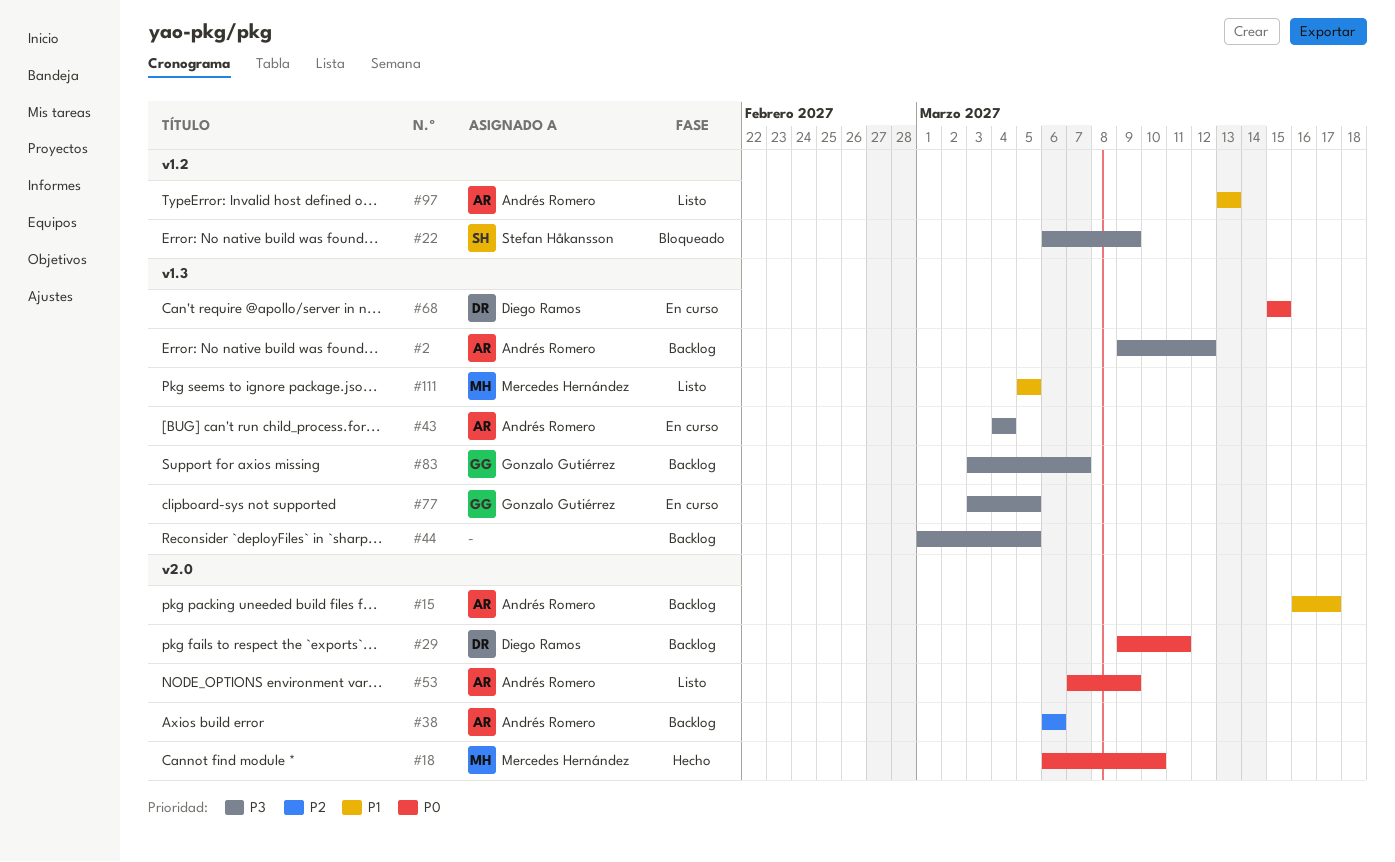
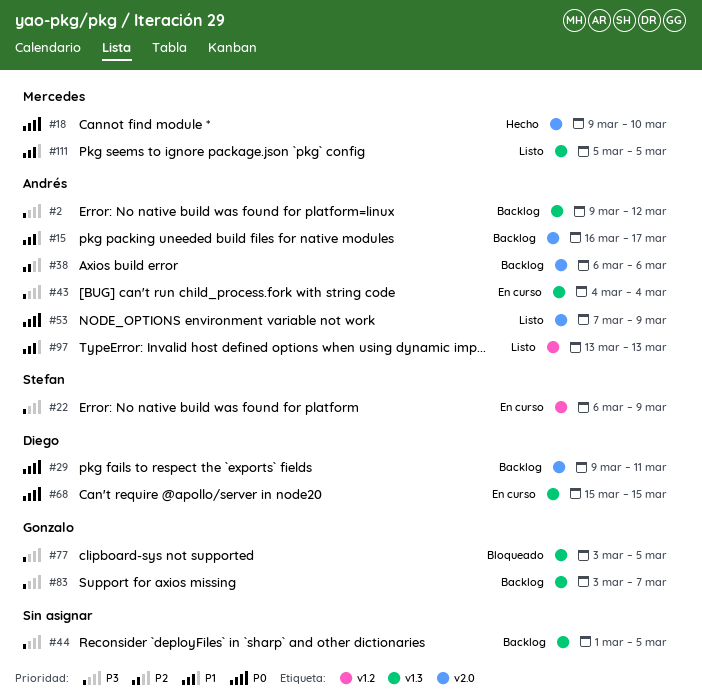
#18, start: Mar 6 -> Mar 9
#22, status: Bloqueado -> En curso
#77, status: En curso -> Bloqueado

